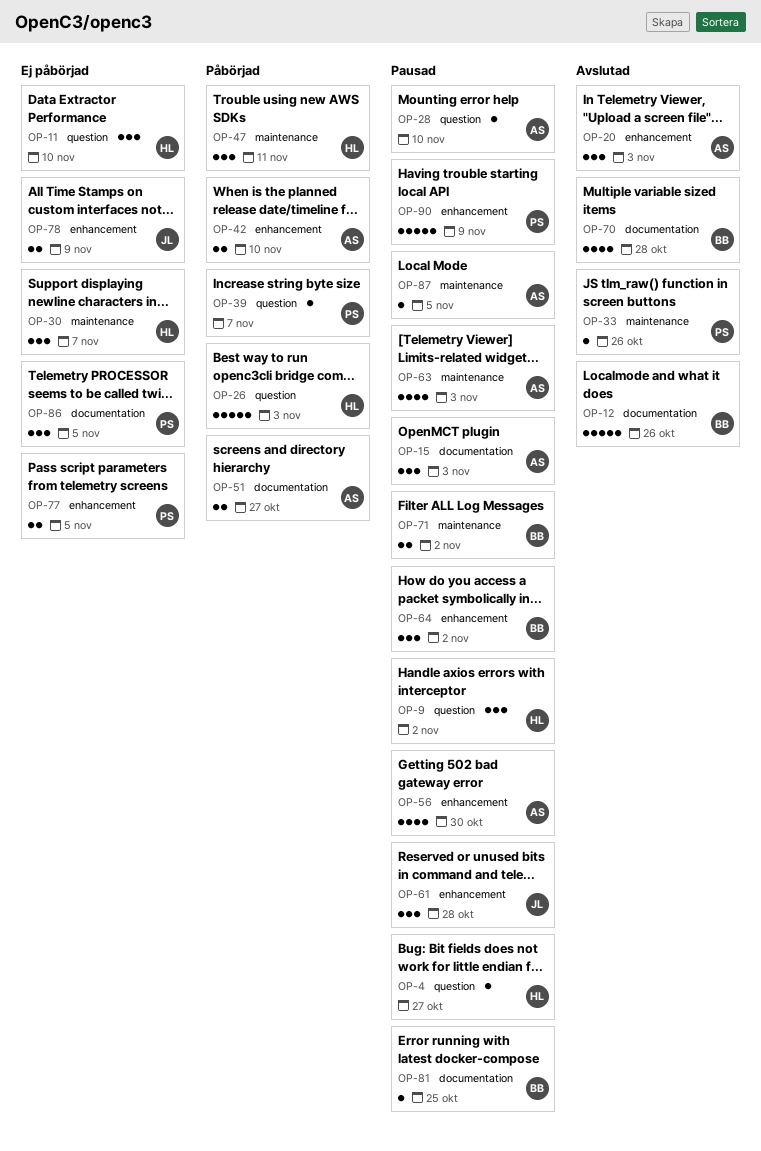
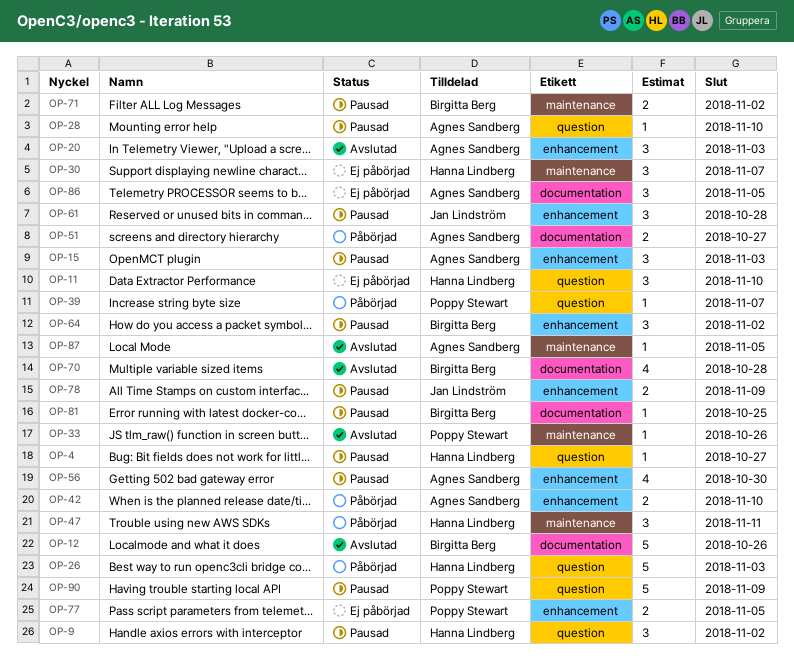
OP-15, label: documentation -> enhancement
OP-63: present -> none
OP-78, status: Ej påbörjad -> Pausad
OP-86, owner: Poppy Stewart -> Agnes Sandberg
OP-87, status: Pausad -> Avslutad
OP-90, label: enhancement -> question

